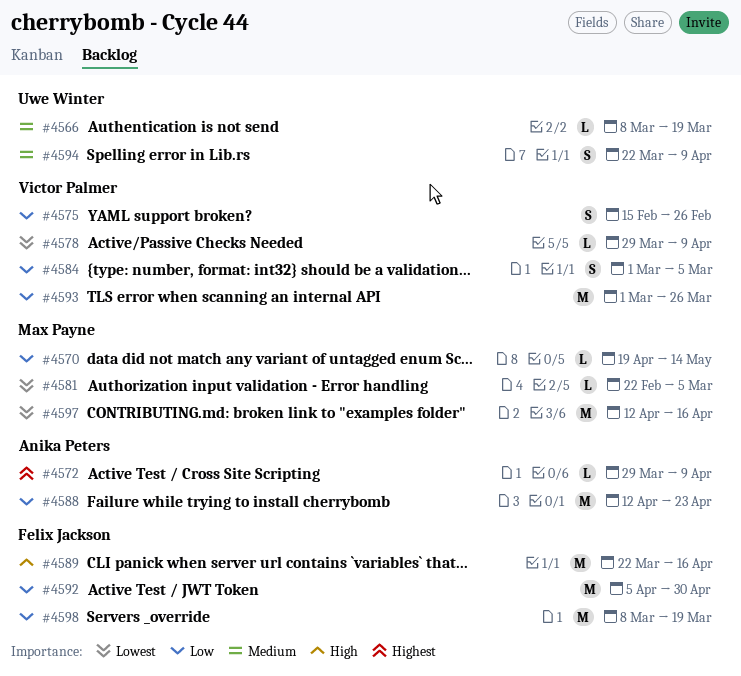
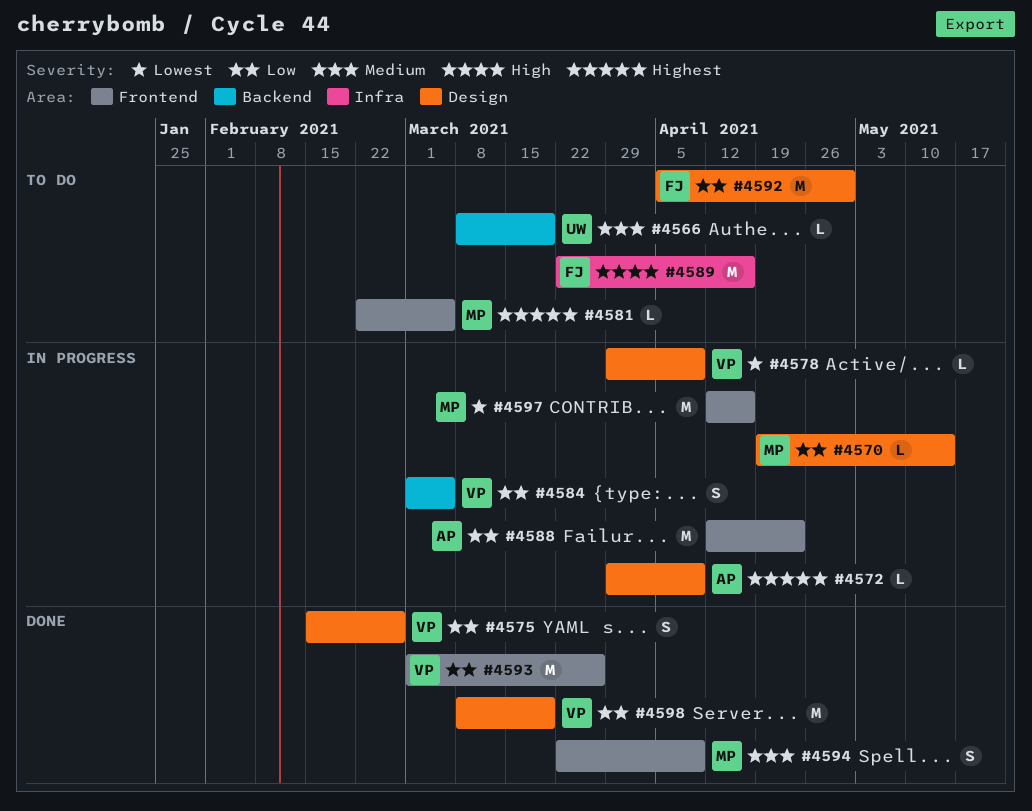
#4581, priority: Lowest -> Highest
#4594, owner: Uwe Winter -> Max Payne
#4598, owner: Felix Jackson -> Victor Palmer

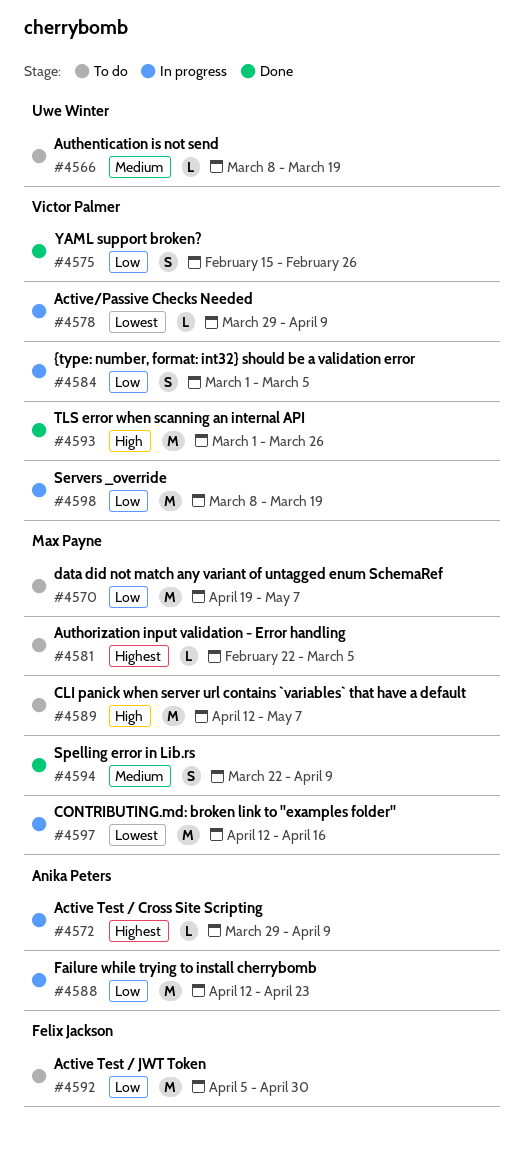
#4570, status: In progress -> To do
#4570, estimate: L -> M
#4570, due: May 14 -> May 7
#4589, owner: Felix Jackson -> Max Payne
#4589, start: Mar 22 -> Apr 12
#4589, due: Apr 16 -> May 7
#4593, priority: Low -> High
#4598, status: Done -> In progress

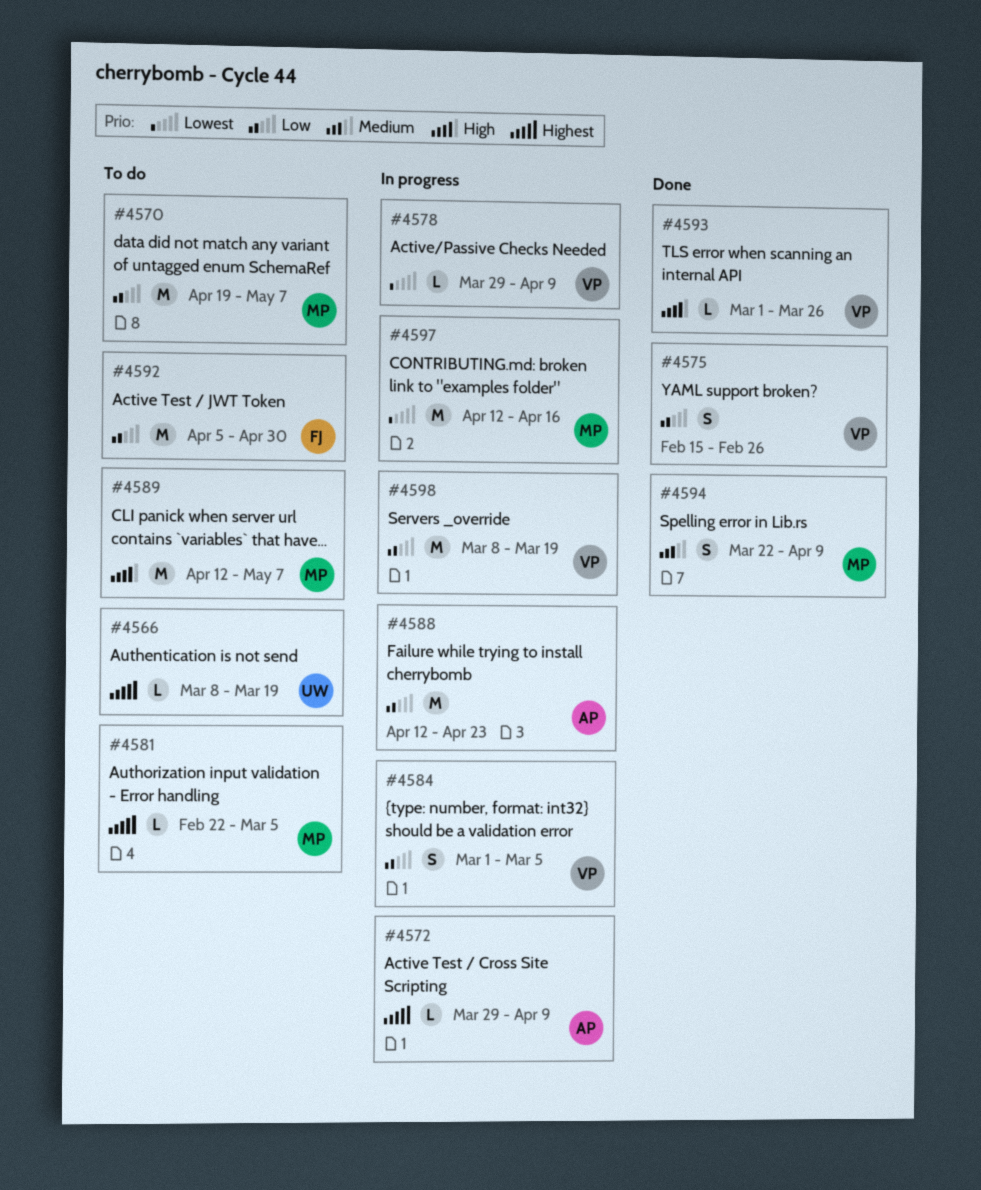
#4566, priority: Medium -> Highest
#4593, estimate: M -> L

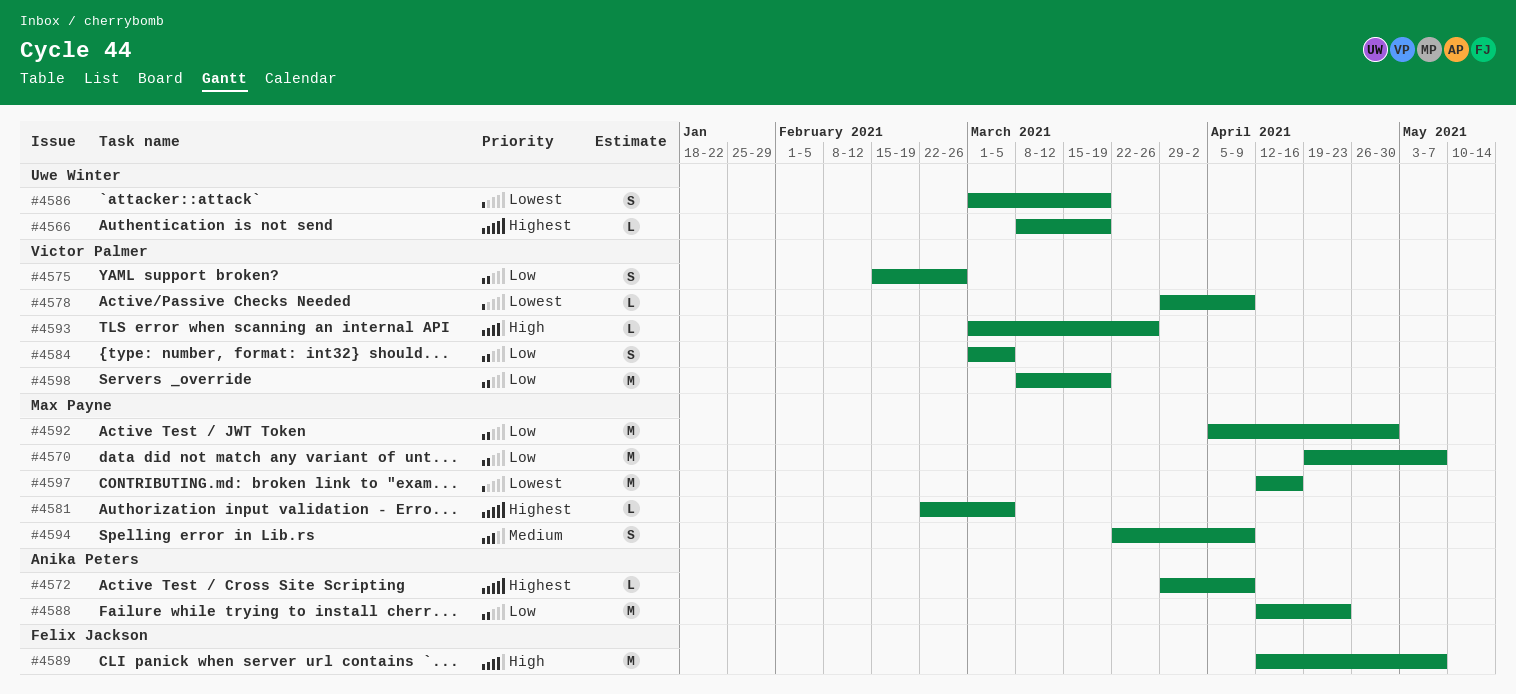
#4586: none -> present
#4589, owner: Max Payne -> Felix Jackson
#4592, owner: Felix Jackson -> Max Payne

